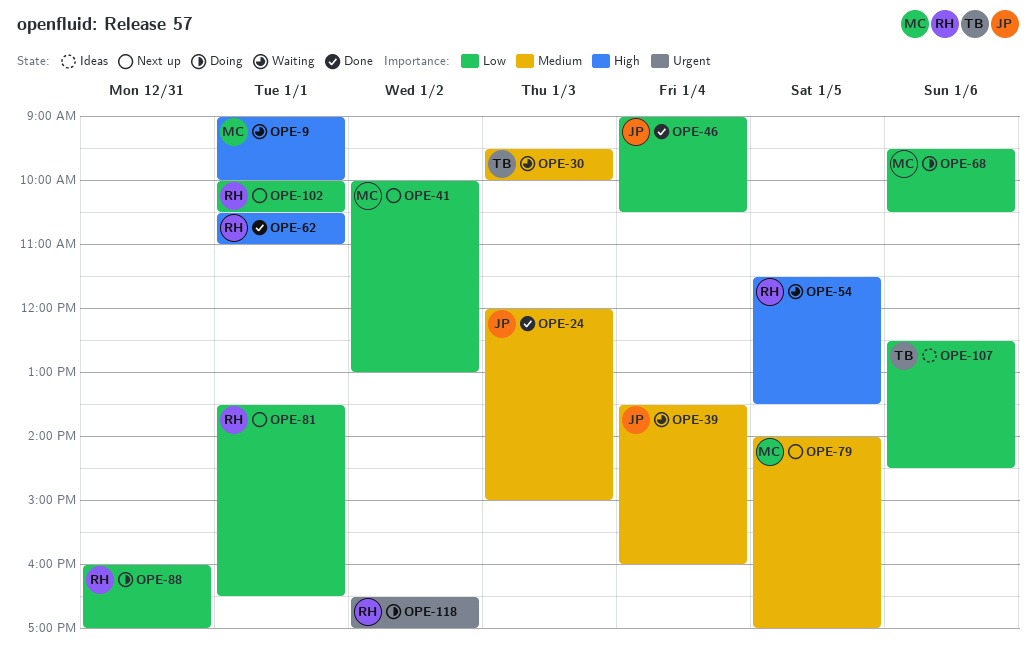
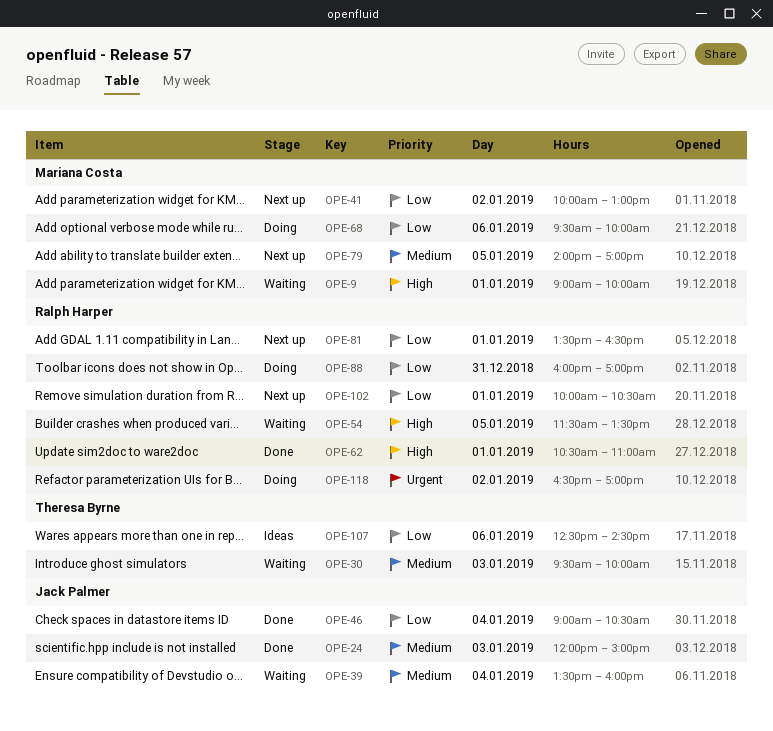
OPE-68, ends: 10:30 -> 10:00

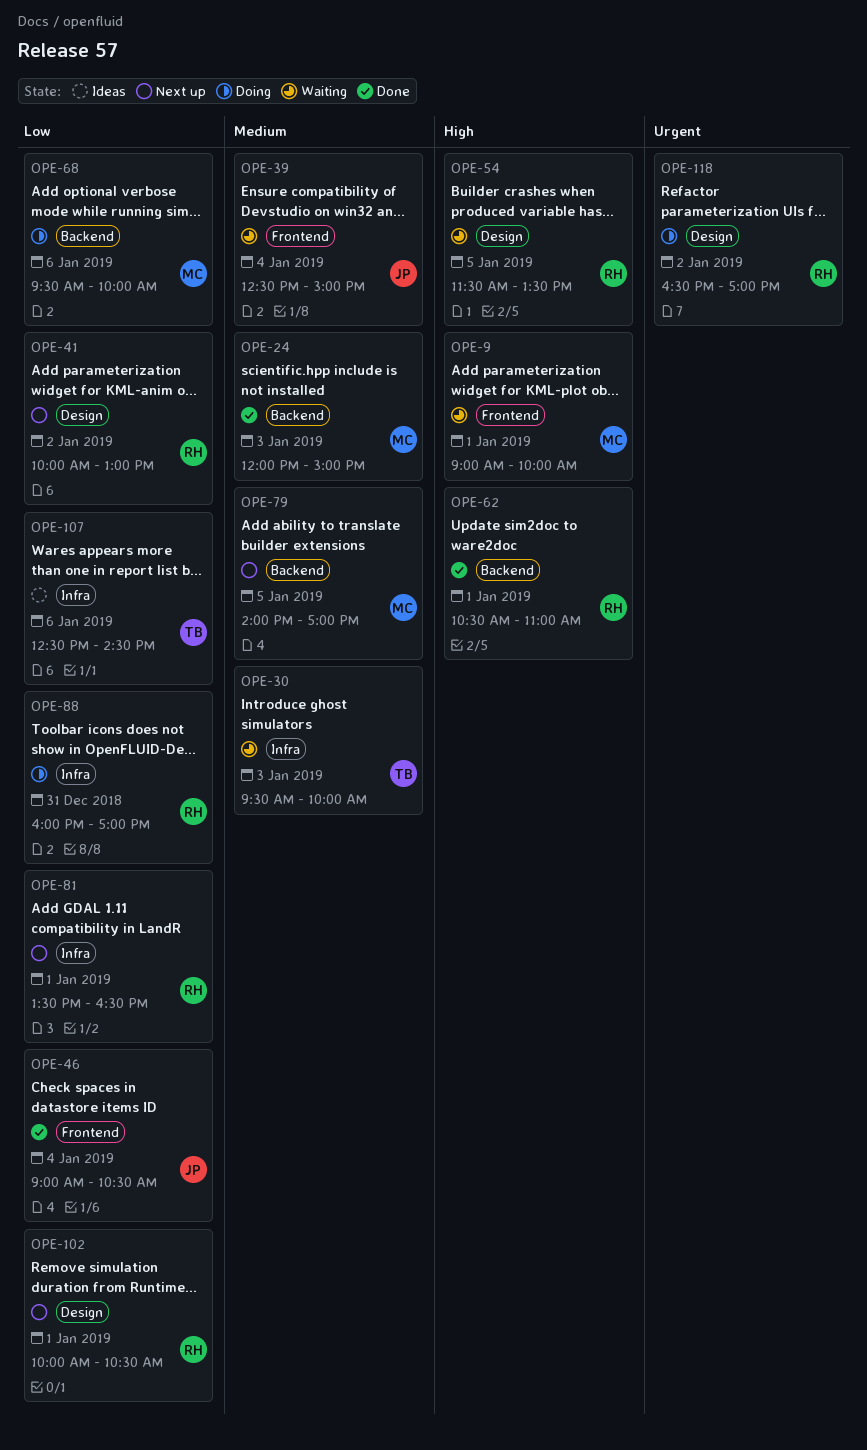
OPE-24, owner: Jack Palmer -> Mariana Costa
OPE-39, begins: 13:30 -> 12:30
OPE-39, ends: 16:00 -> 15:00
OPE-41, owner: Mariana Costa -> Ralph Harper

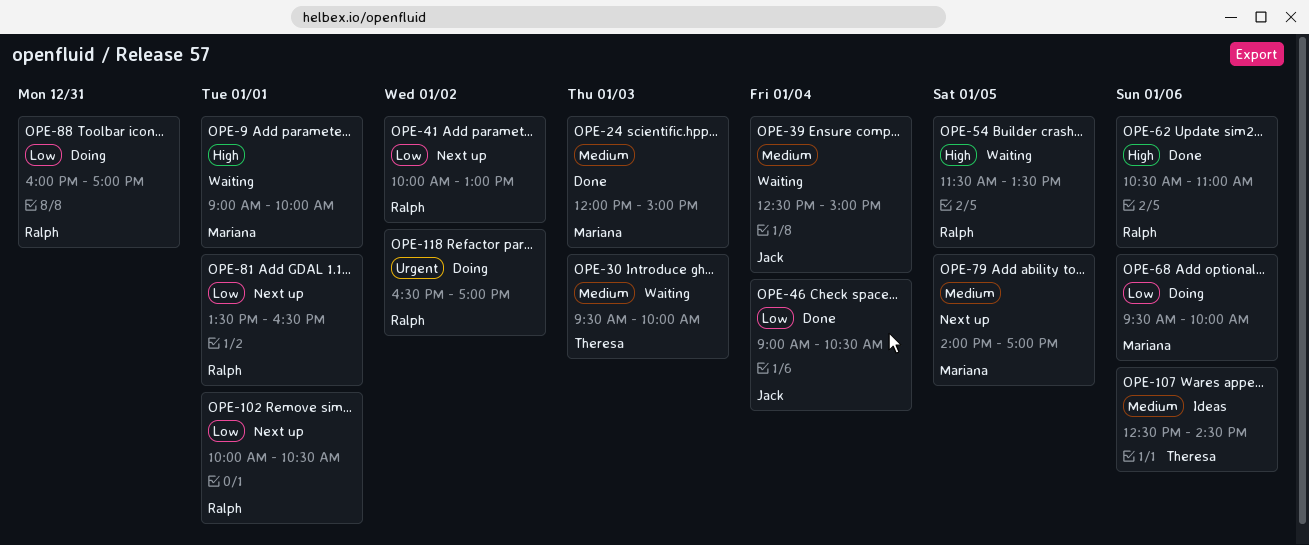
OPE-62, day: Jan 1 -> Jan 6
OPE-107, priority: Low -> Medium

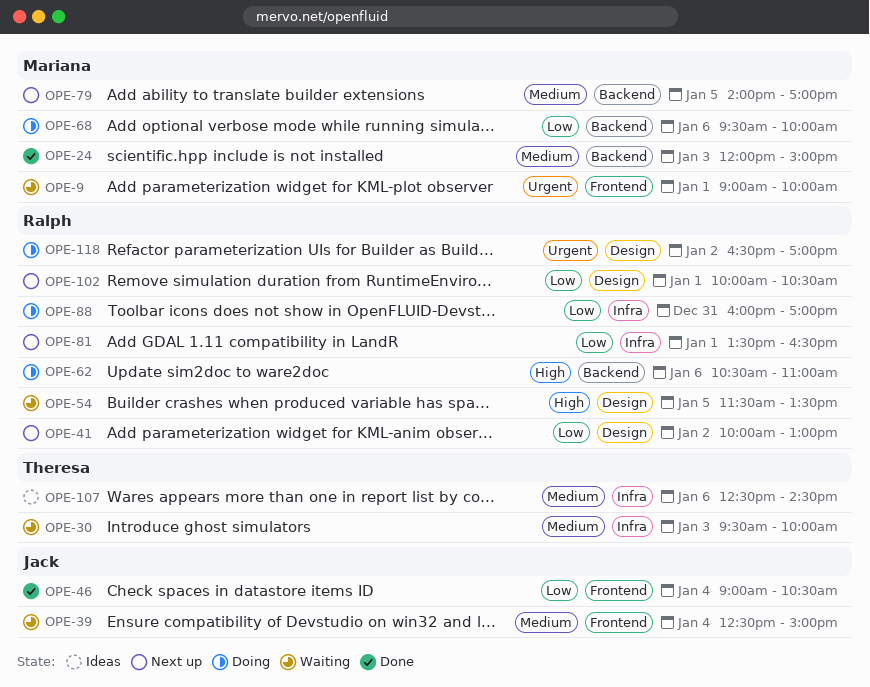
OPE-9, priority: High -> Urgent
OPE-62, status: Done -> Doing

